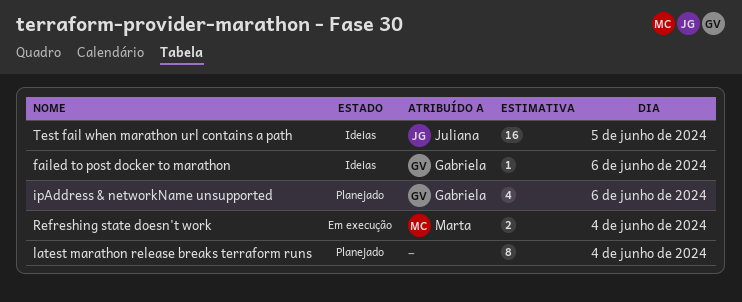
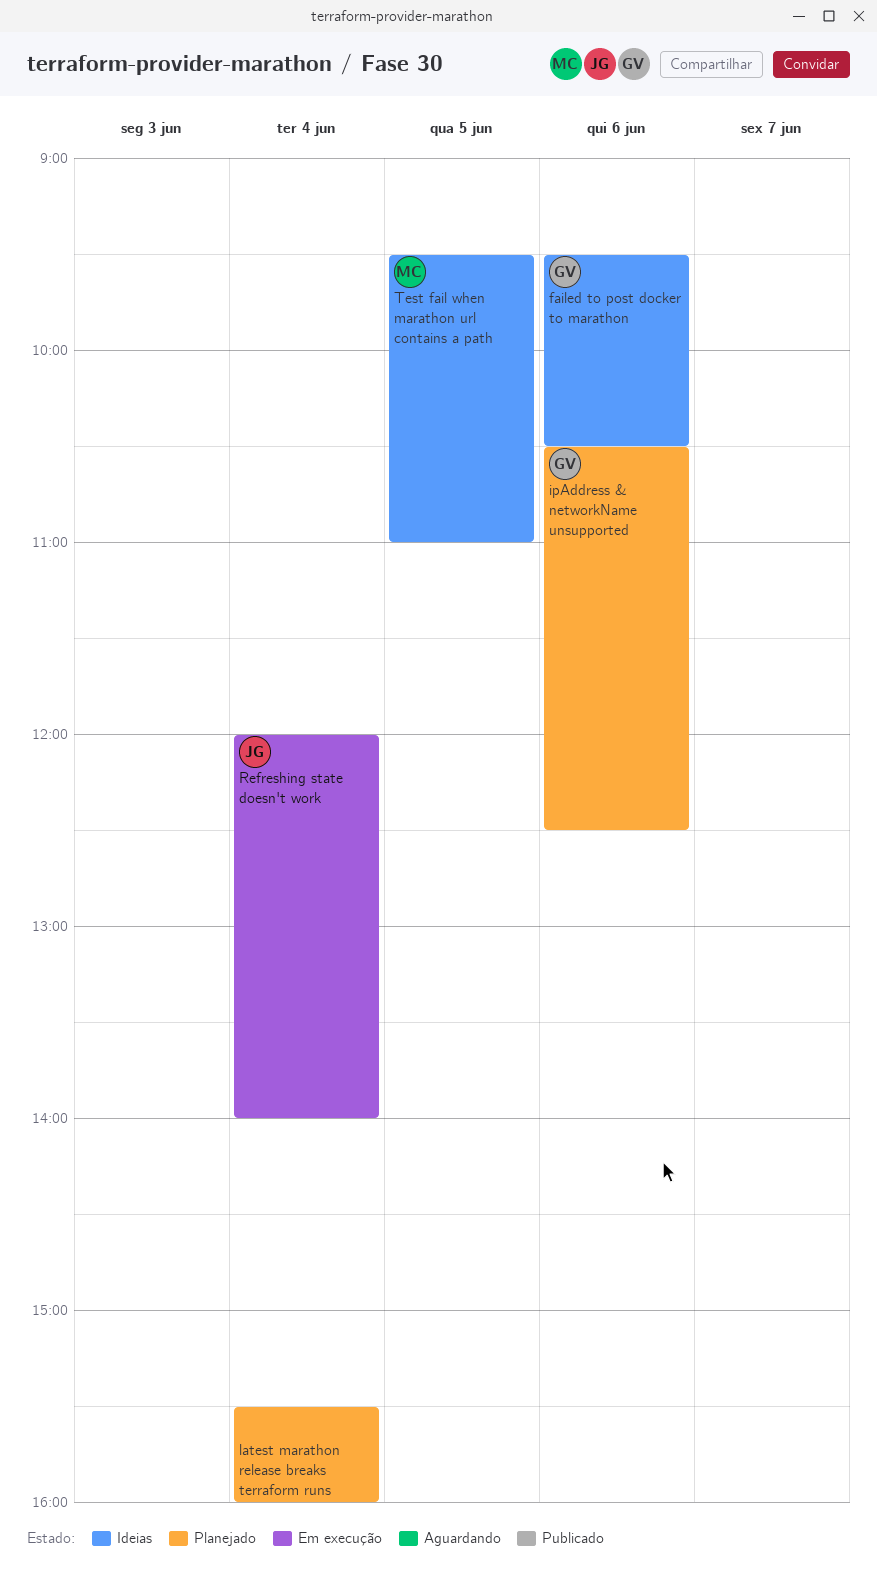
Refreshing state doesn't work, owner: Marta -> Juliana
Test fail when marathon url contains a path, owner: Juliana -> Marta

